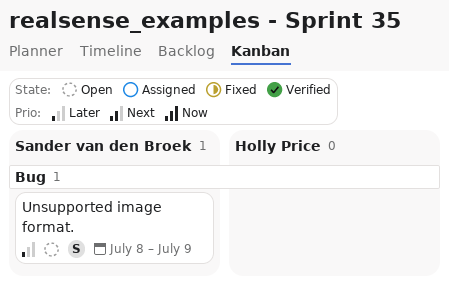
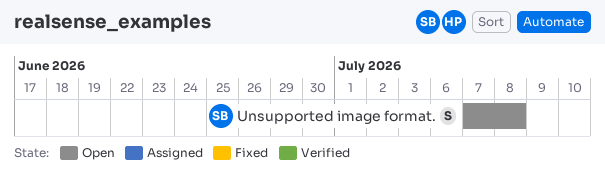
Unsupported image format., start: Jul 8 -> Jul 7
Unsupported image format., due: Jul 9 -> Jul 8

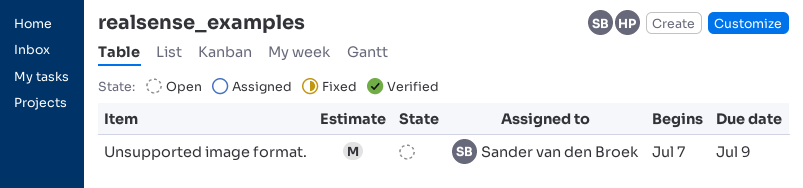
Unsupported image format., estimate: S -> M
Unsupported image format., due: Jul 8 -> Jul 9

